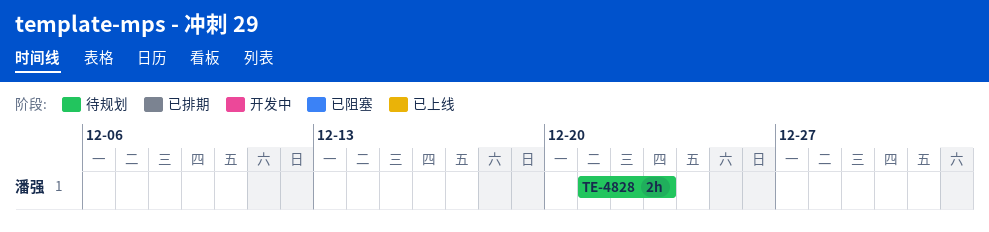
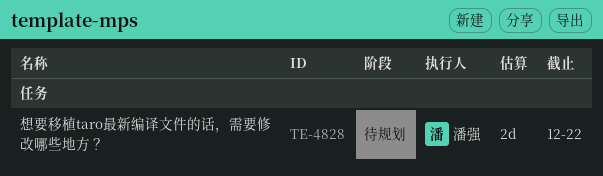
TE-4828, estimate: 2h -> 2d
TE-4828, due: Dec 23 -> Dec 22

